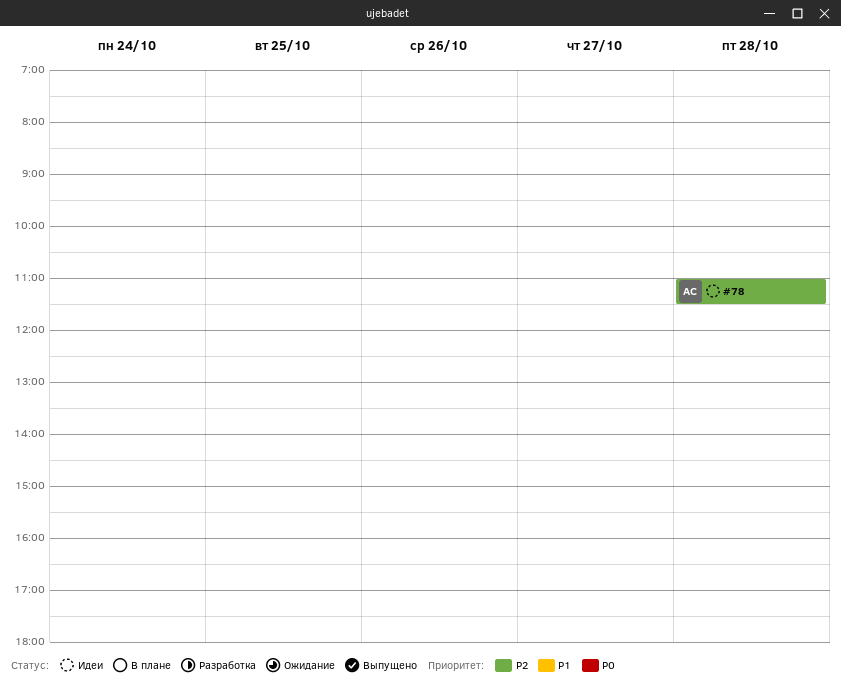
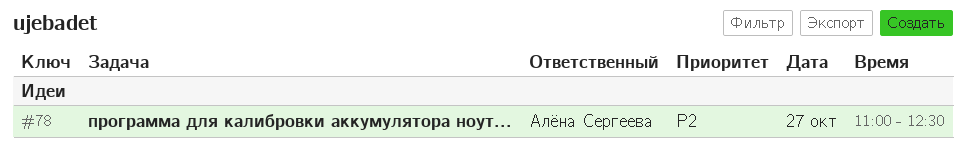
#78, day: Oct 28 -> Oct 27
#78, ends: 11:30 -> 12:30

